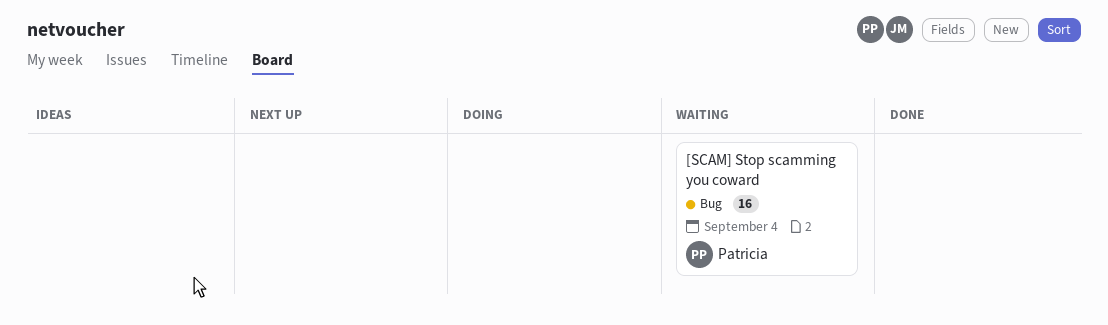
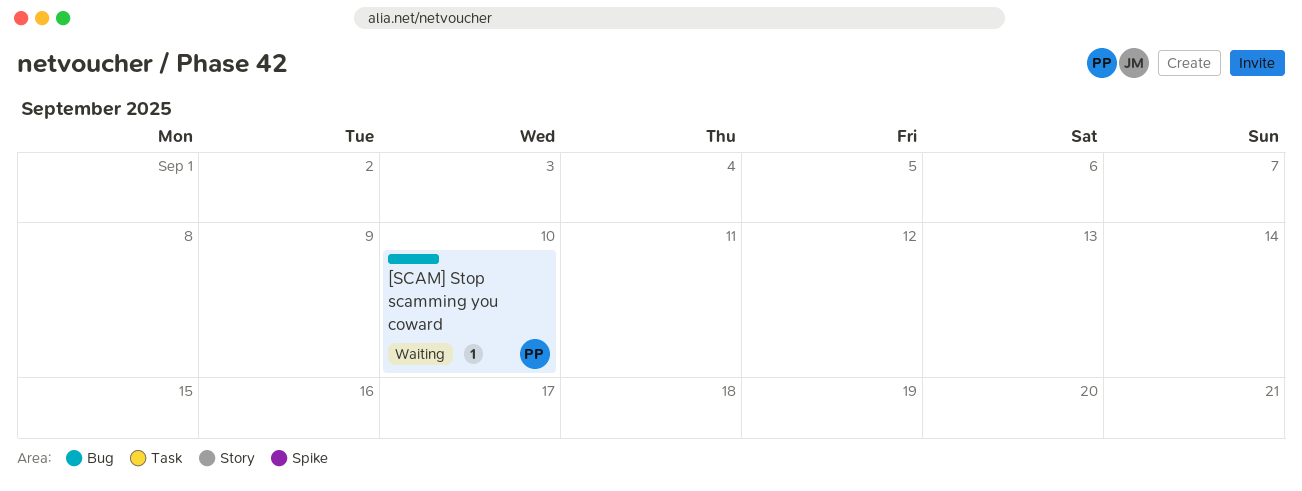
[SCAM] Stop scamming you coward, estimate: 16 -> 1
[SCAM] Stop scamming you coward, due: Sep 4 -> Sep 10

